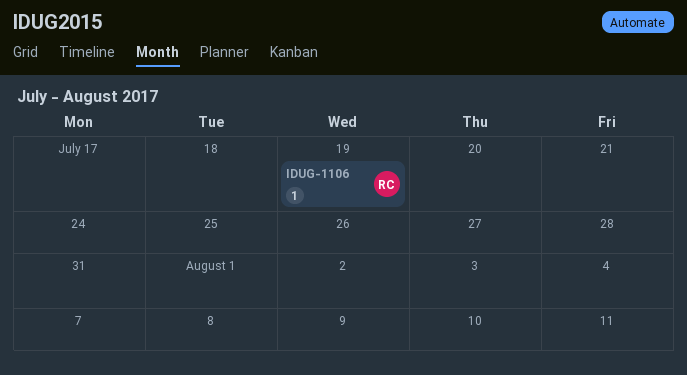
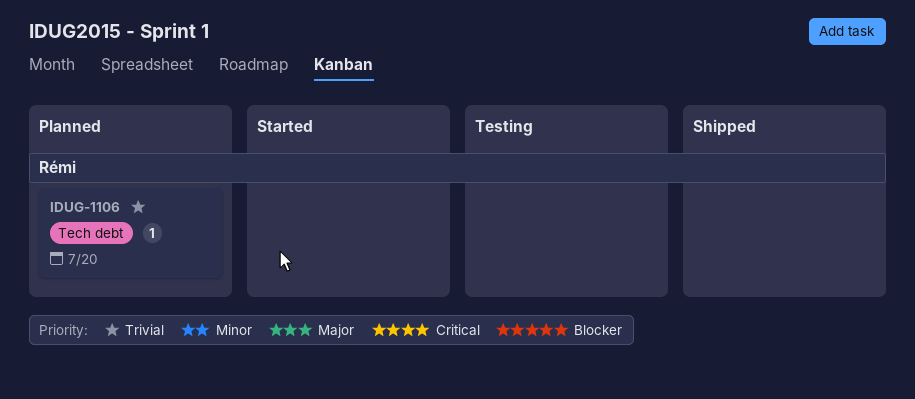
IDUG-1106, due: Jul 19 -> Jul 20

